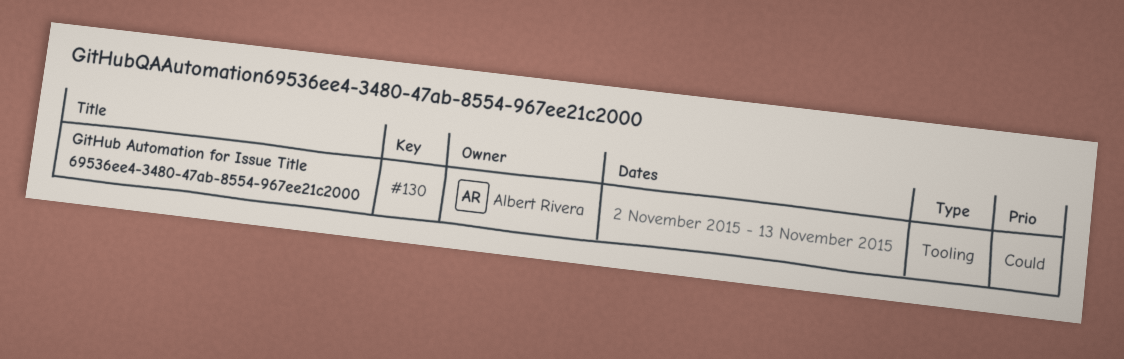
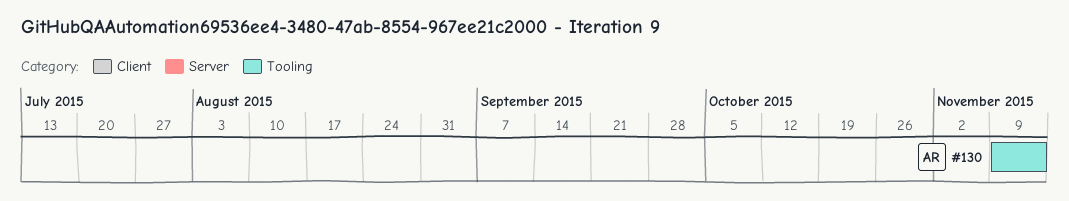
#130, start: Nov 2 -> Nov 9

